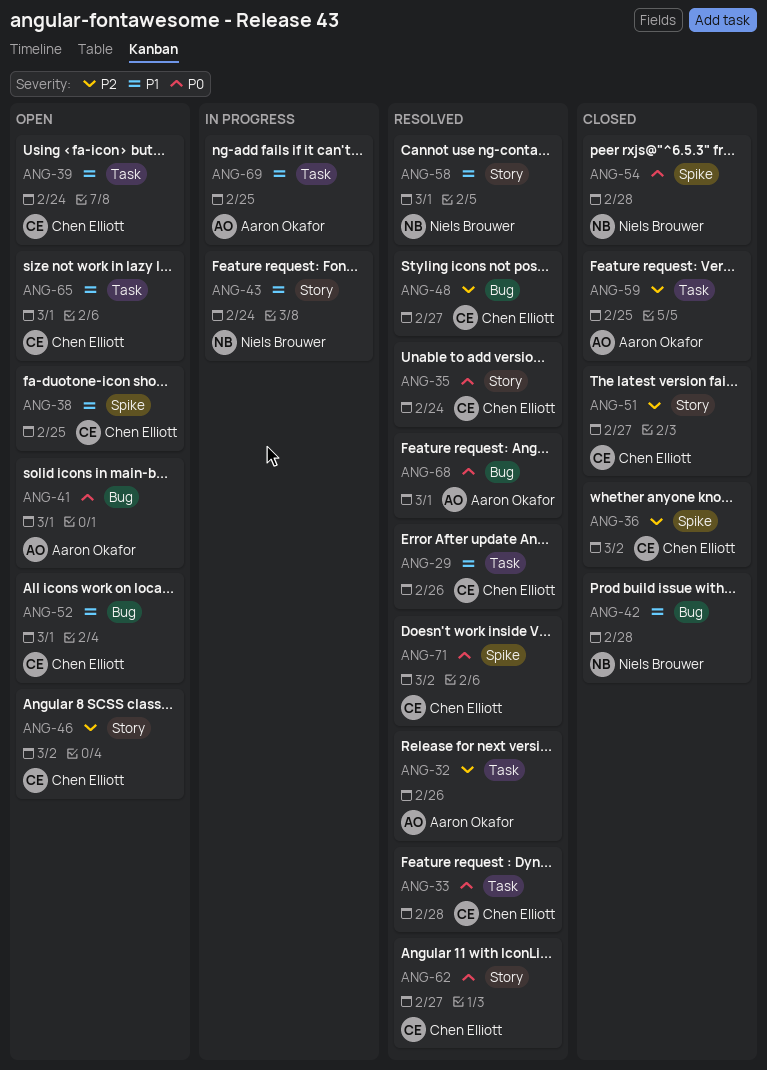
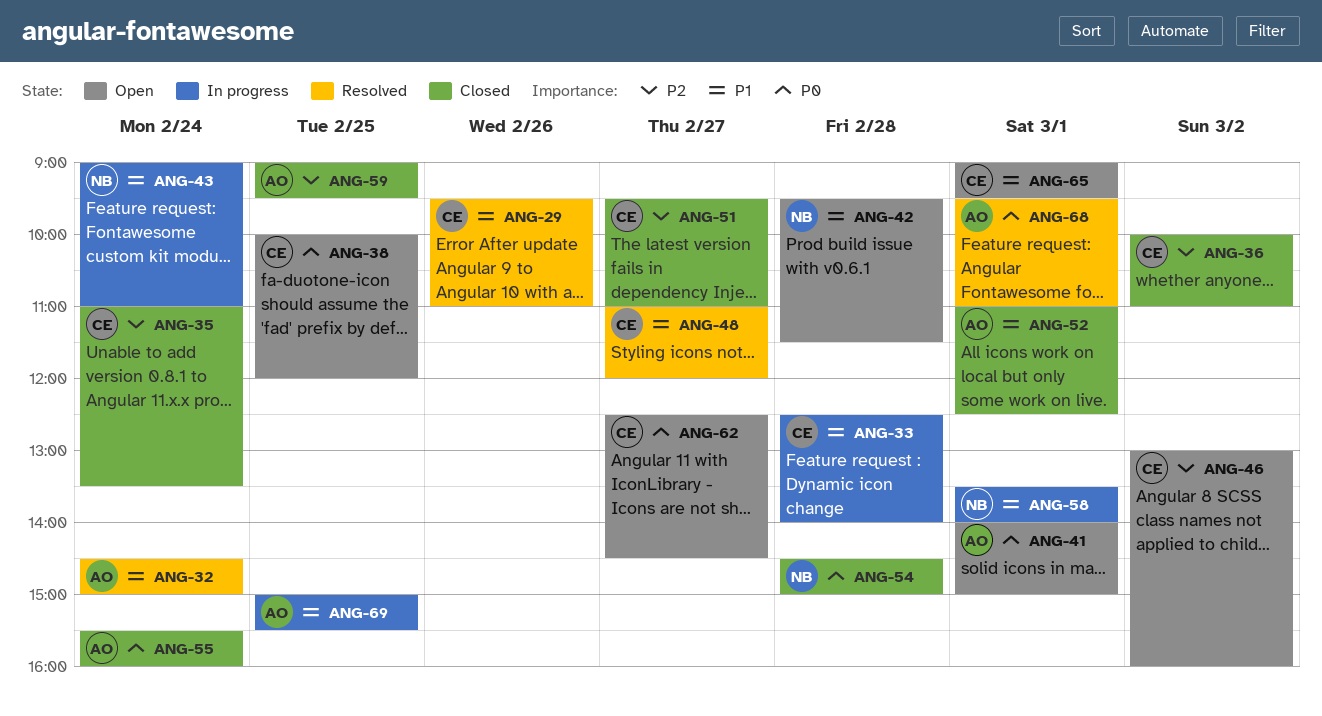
ANG-32, priority: P2 -> P1
ANG-32, day: Feb 26 -> Feb 24
ANG-33, status: Resolved -> In progress
ANG-33, priority: P0 -> P1
ANG-35, status: Resolved -> Closed
ANG-35, priority: P0 -> P2
ANG-38, priority: P1 -> P0
ANG-39: present -> none
ANG-42, status: Closed -> Open
ANG-48, priority: P2 -> P1
ANG-52, status: Open -> Closed
ANG-52, owner: Chen Elliott -> Aaron Okafor
ANG-55: none -> present
ANG-58, status: Resolved -> In progress
ANG-62, status: Resolved -> Open
ANG-71: present -> none

